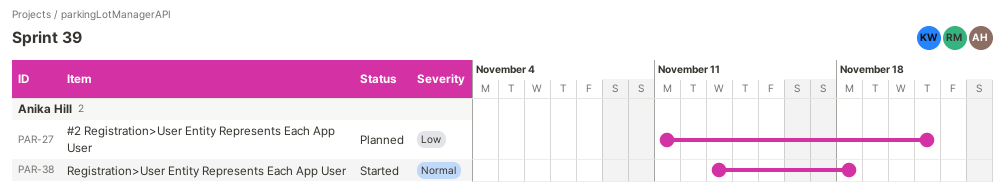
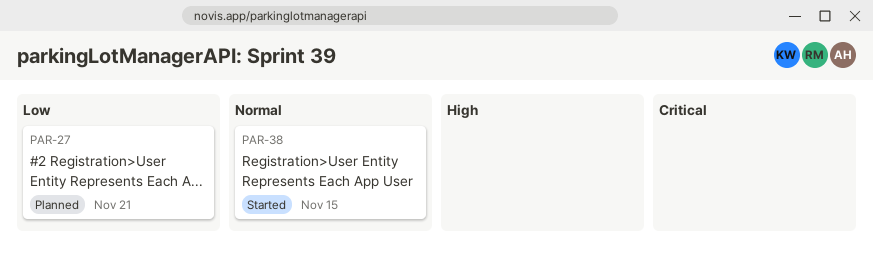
PAR-38, due: Nov 18 -> Nov 15

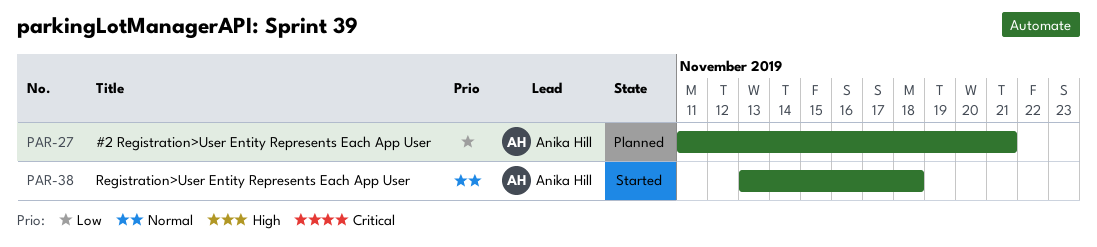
PAR-38, due: Nov 15 -> Nov 18

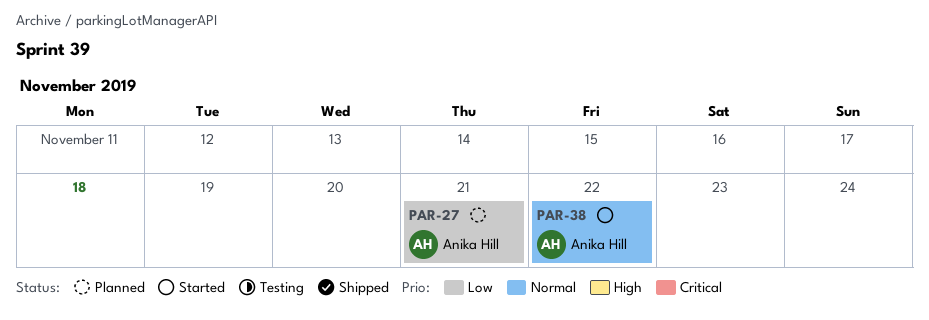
PAR-38, due: Nov 18 -> Nov 22

